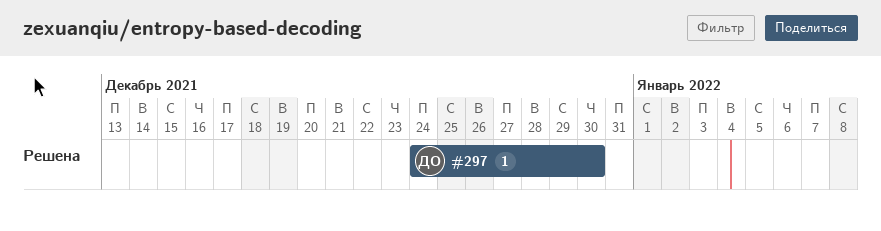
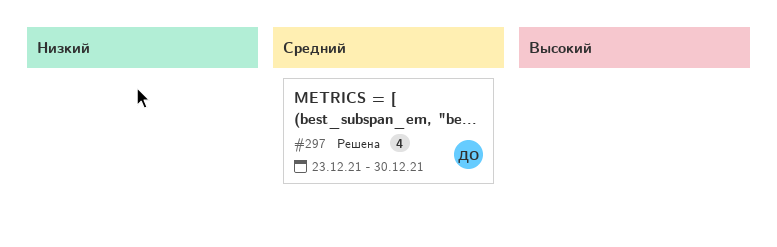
#297, estimate: 1 -> 4
#297, start: Dec 24 -> Dec 23

